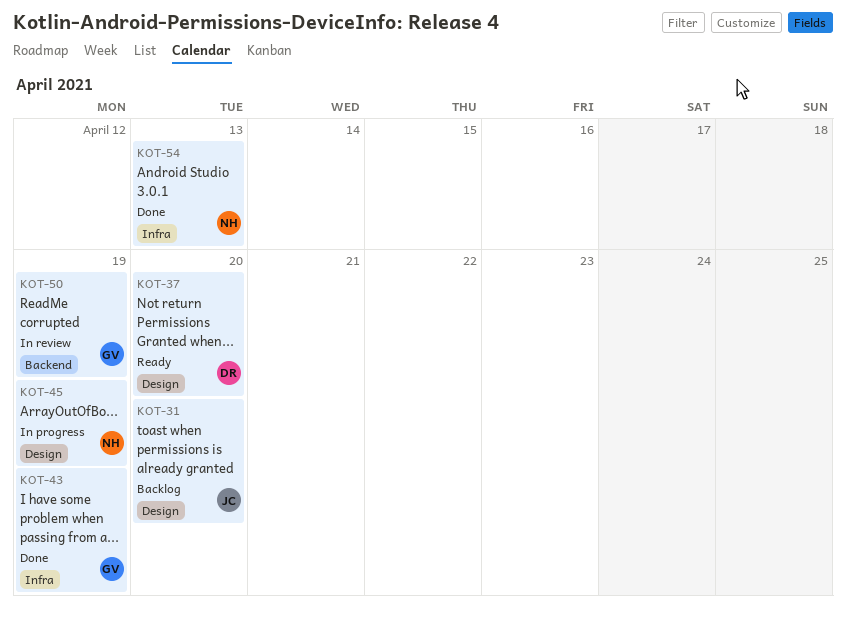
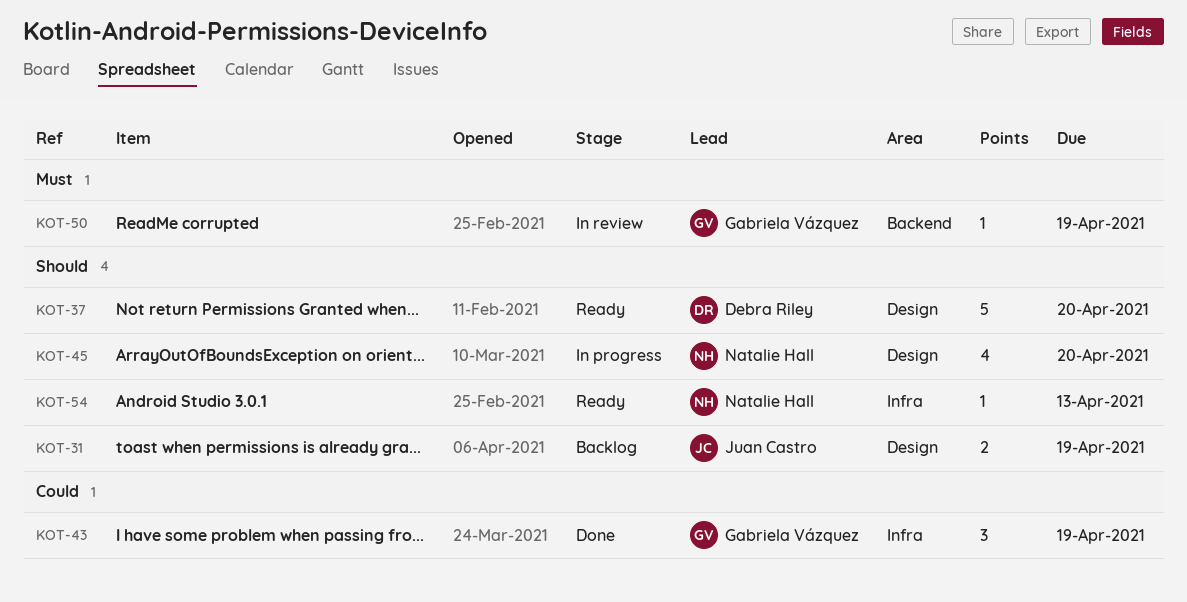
KOT-31, due: Apr 20 -> Apr 19
KOT-45, due: Apr 19 -> Apr 20
KOT-54, status: Done -> Ready

